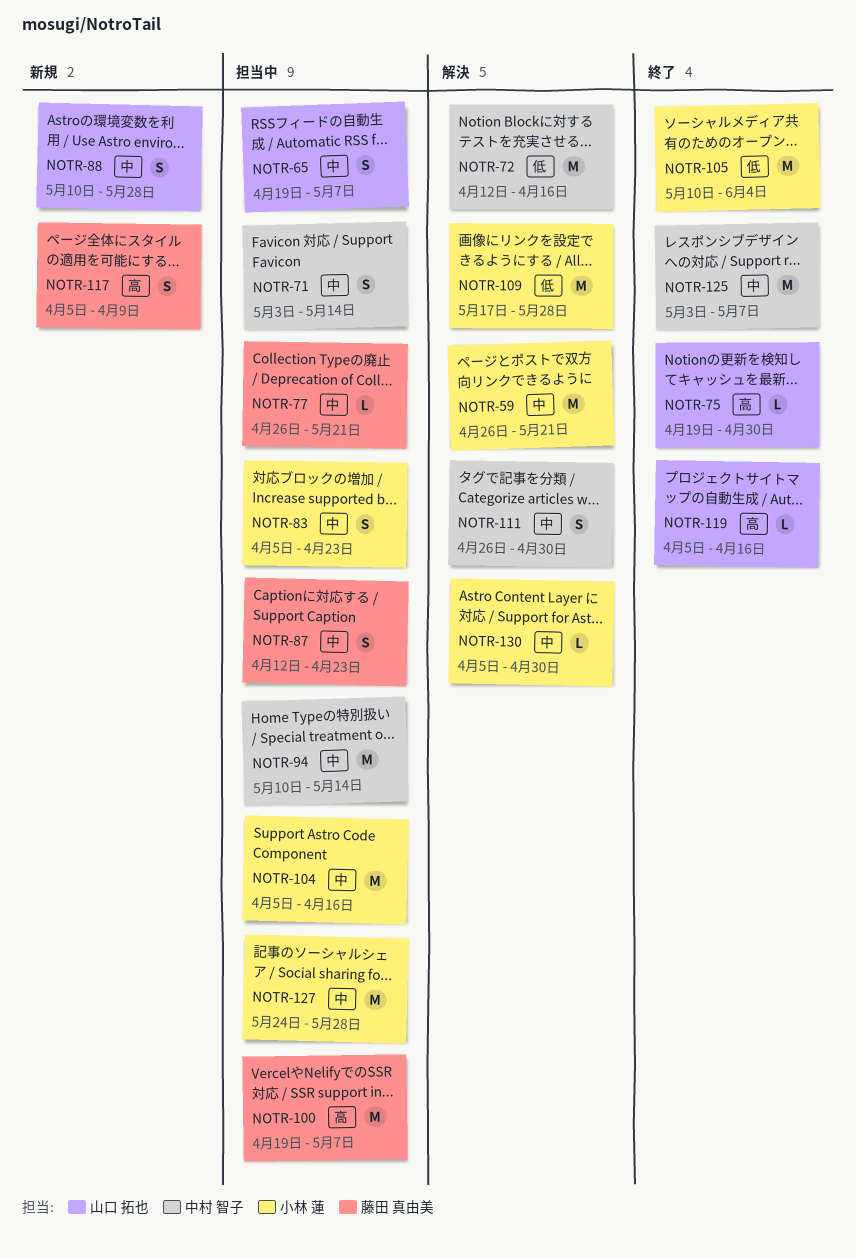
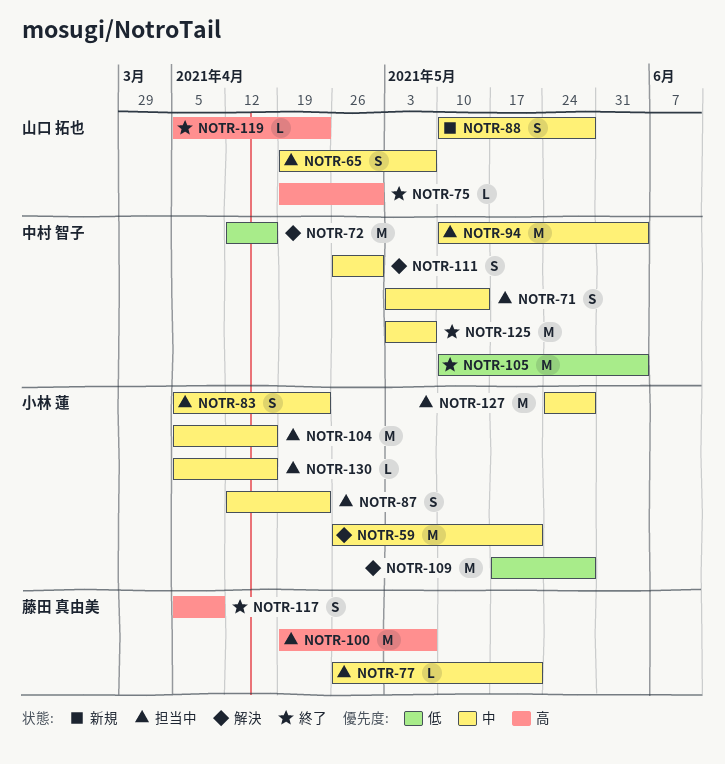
NOTR-87, owner: 藤田 真由美 -> 小林 蓮
NOTR-94, due: May 14 -> Jun 4
NOTR-105, owner: 小林 蓮 -> 中村 智子
NOTR-117, status: 新規 -> 終了
NOTR-119, due: Apr 16 -> Apr 23
NOTR-130, status: 解決 -> 担当中
NOTR-130, due: Apr 30 -> Apr 16

